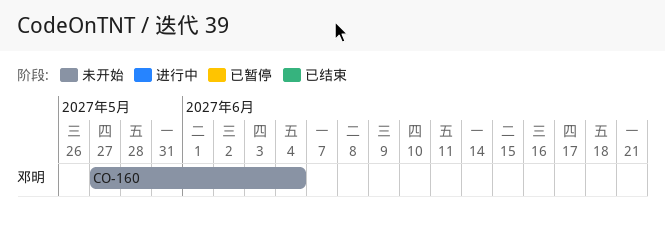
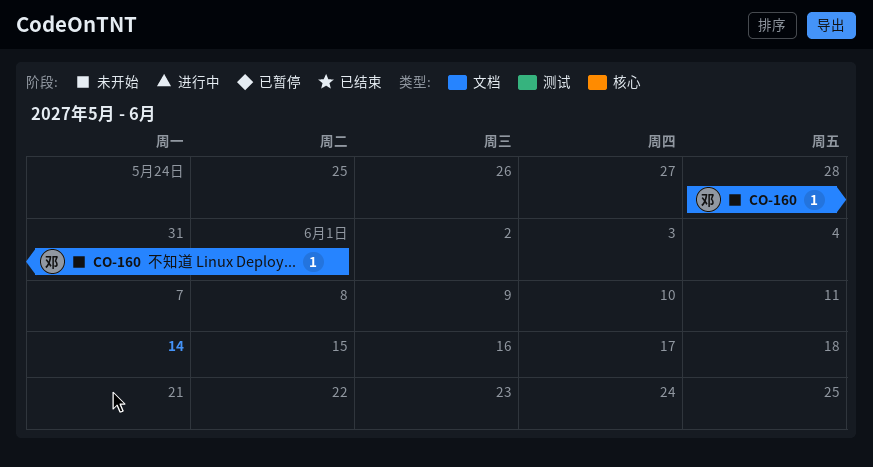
CO-160, start: May 27 -> May 28
CO-160, due: Jun 4 -> Jun 1

